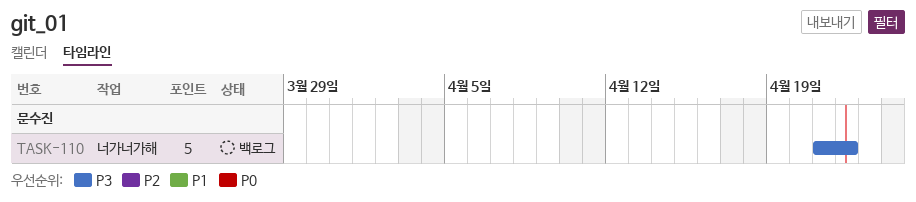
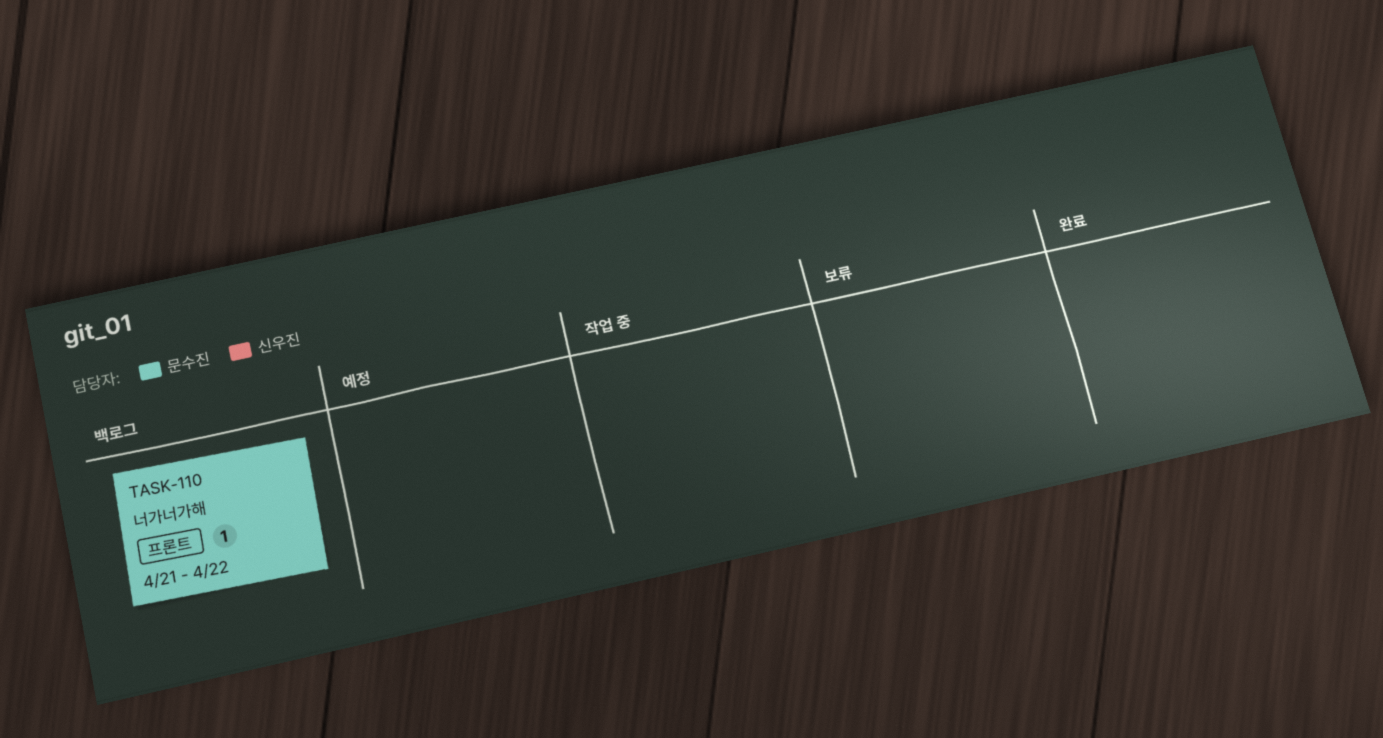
TASK-110, estimate: 5 -> 1

